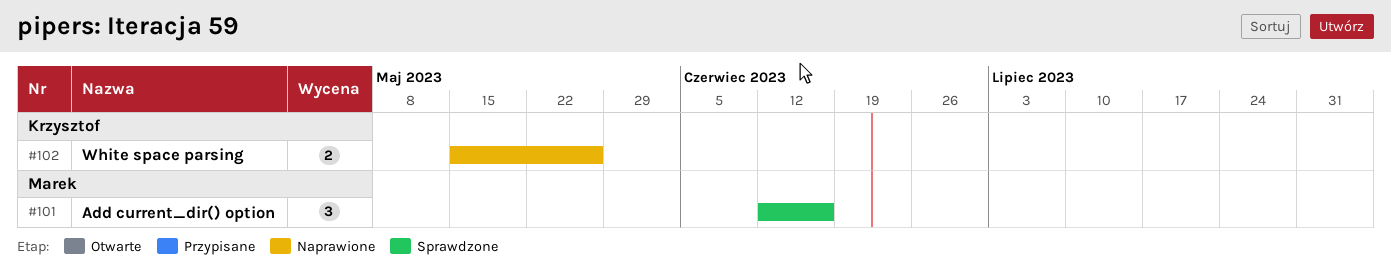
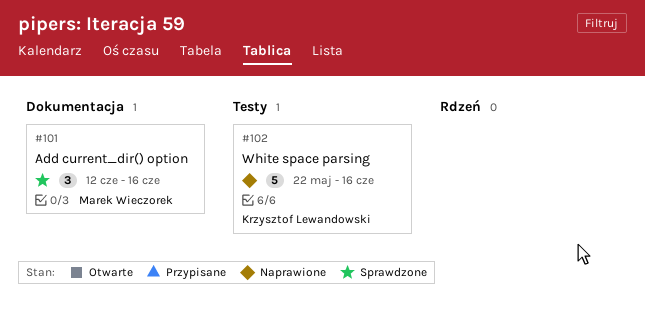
#102, estimate: 2 -> 5
#102, start: May 15 -> May 22
#102, due: May 26 -> Jun 16

